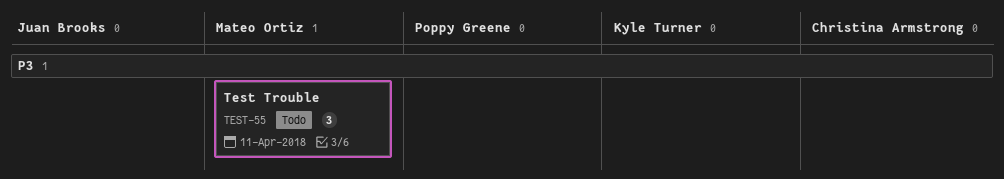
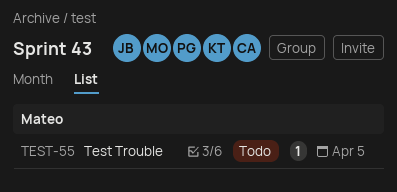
TEST-55, estimate: 3 -> 1
TEST-55, due: Apr 11 -> Apr 5

